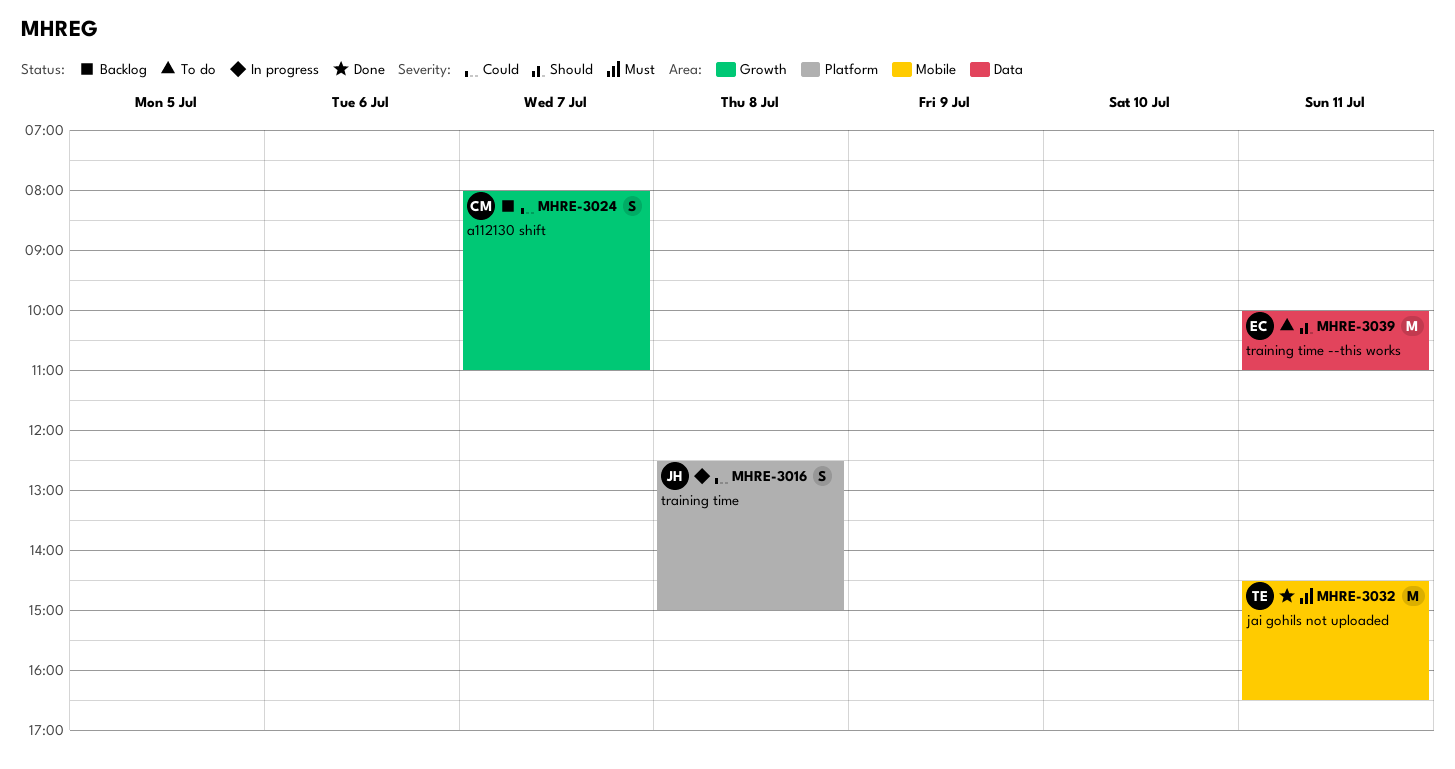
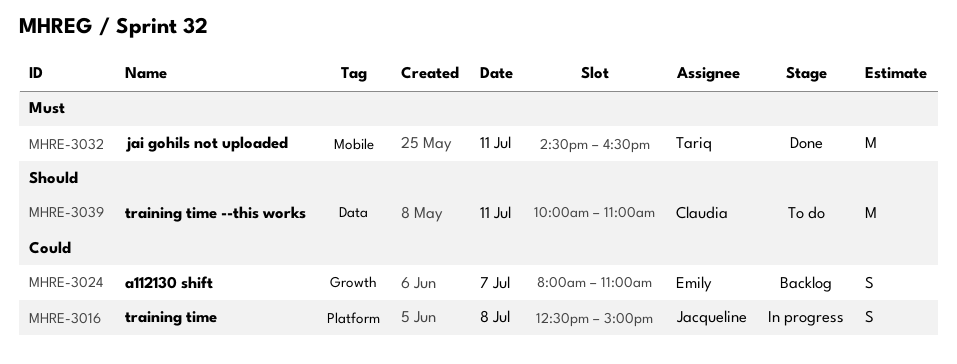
MHRE-3024, owner: Claudia -> Emily
MHRE-3039, owner: Emily -> Claudia

